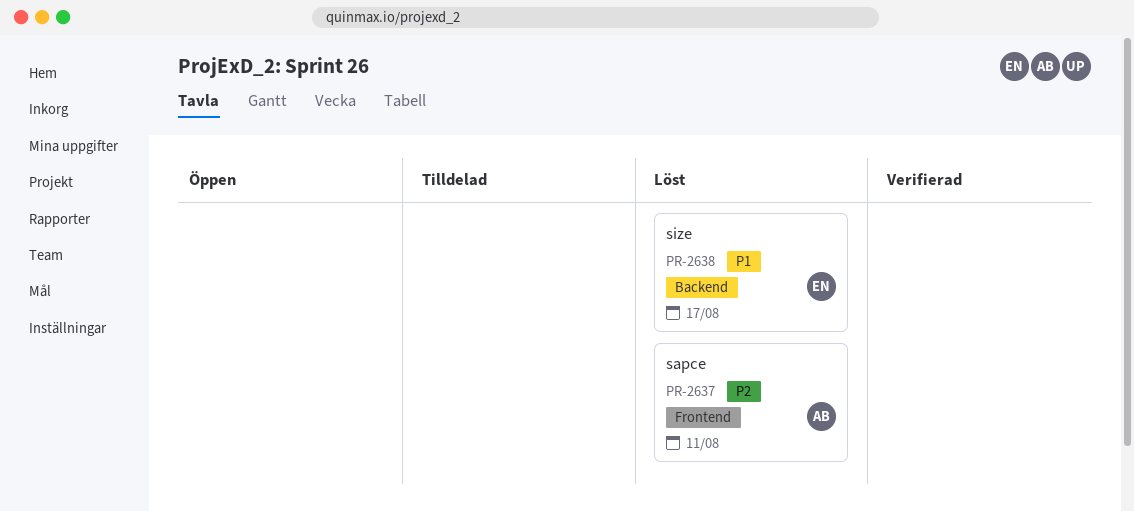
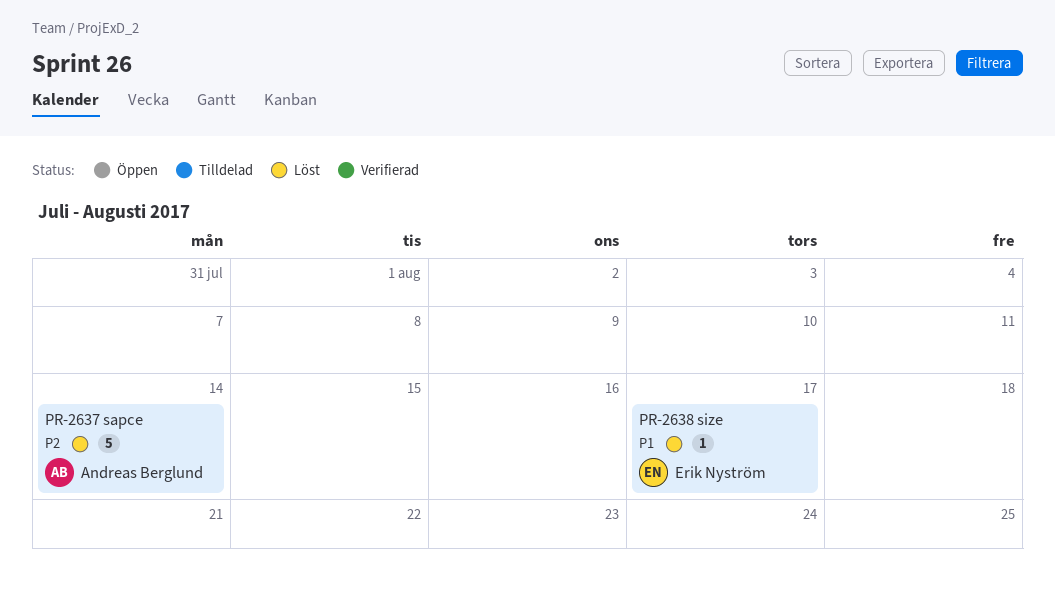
PR-2637, due: Aug 11 -> Aug 14

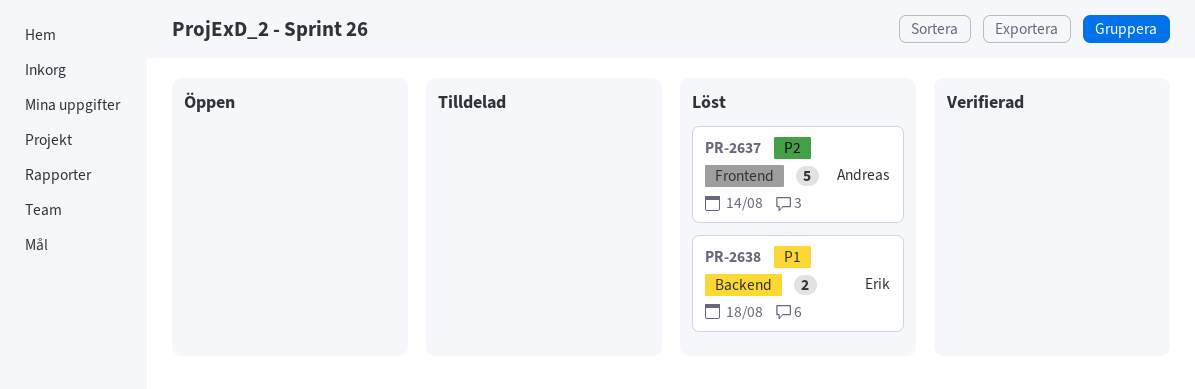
PR-2638, estimate: 1 -> 2
PR-2638, due: Aug 17 -> Aug 18

